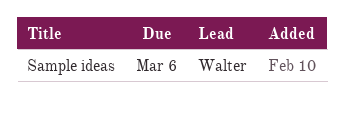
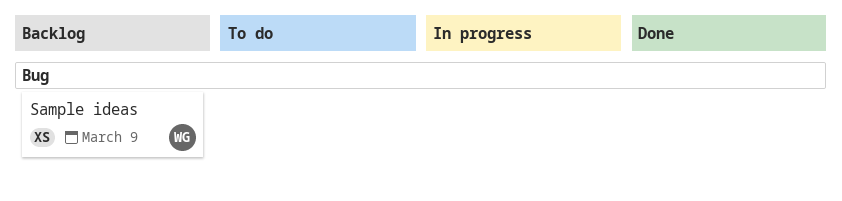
Sample ideas, due: Mar 6 -> Mar 9

